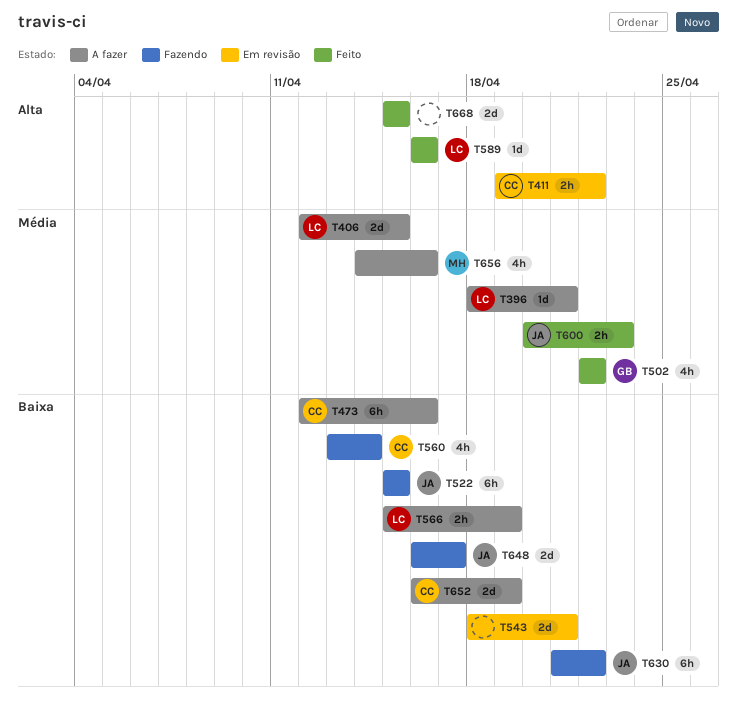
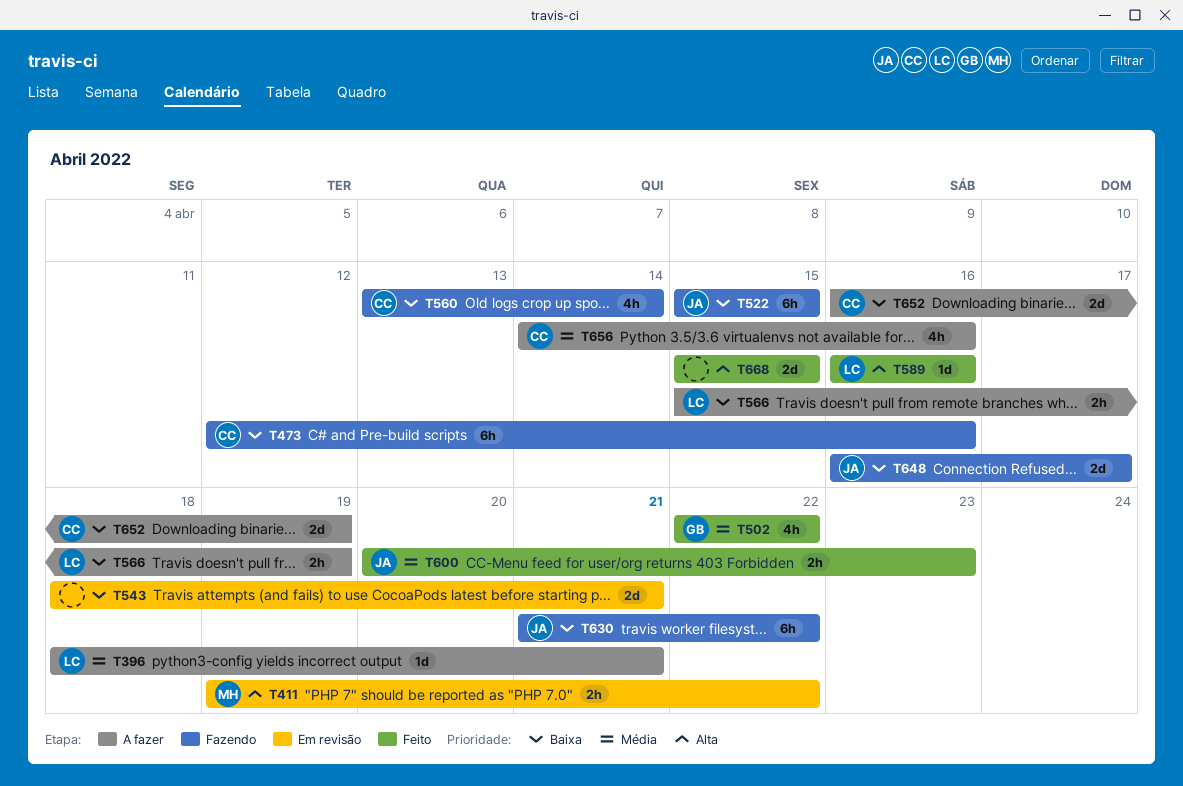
T406: present -> none
T411, owner: CC -> MH
T473, status: A fazer -> Fazendo
T656, owner: MH -> CC

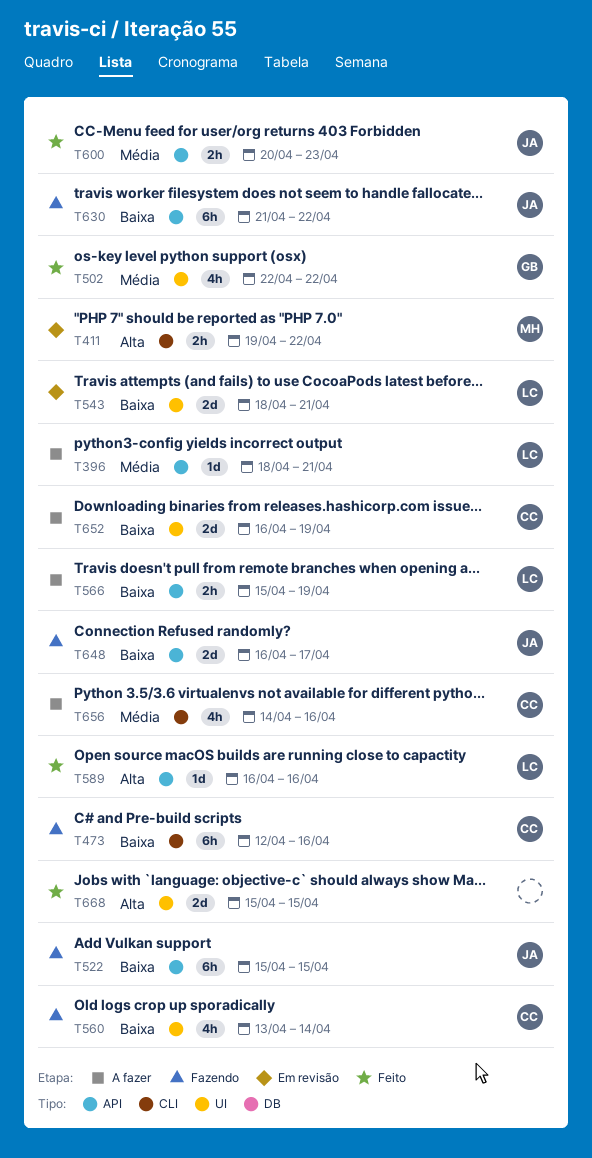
T543, owner: none -> LC

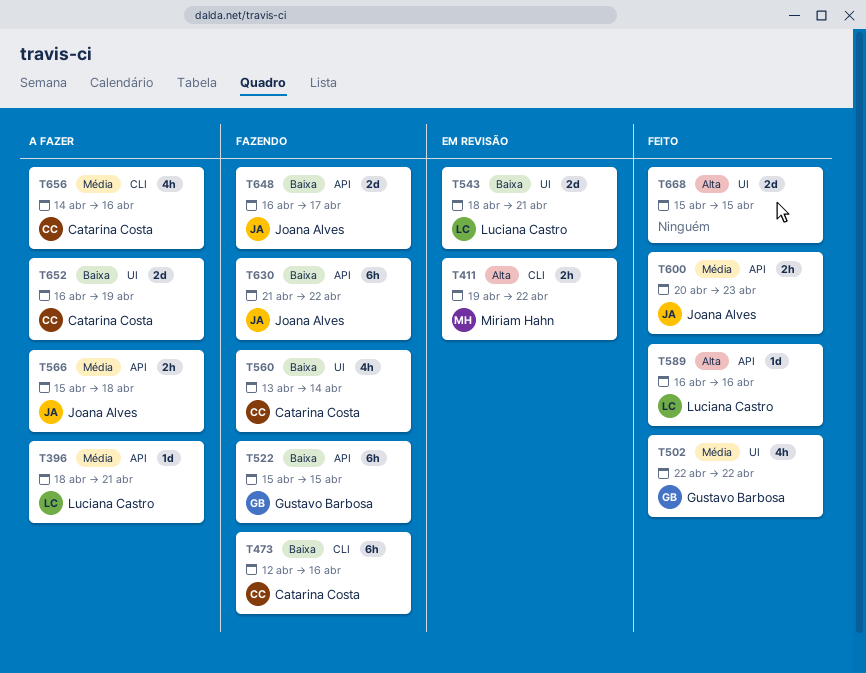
T522, owner: Joana Alves -> Gustavo Barbosa
T566, owner: Luciana Castro -> Joana Alves
T566, priority: Baixa -> Média
T566, due: Apr 19 -> Apr 18

